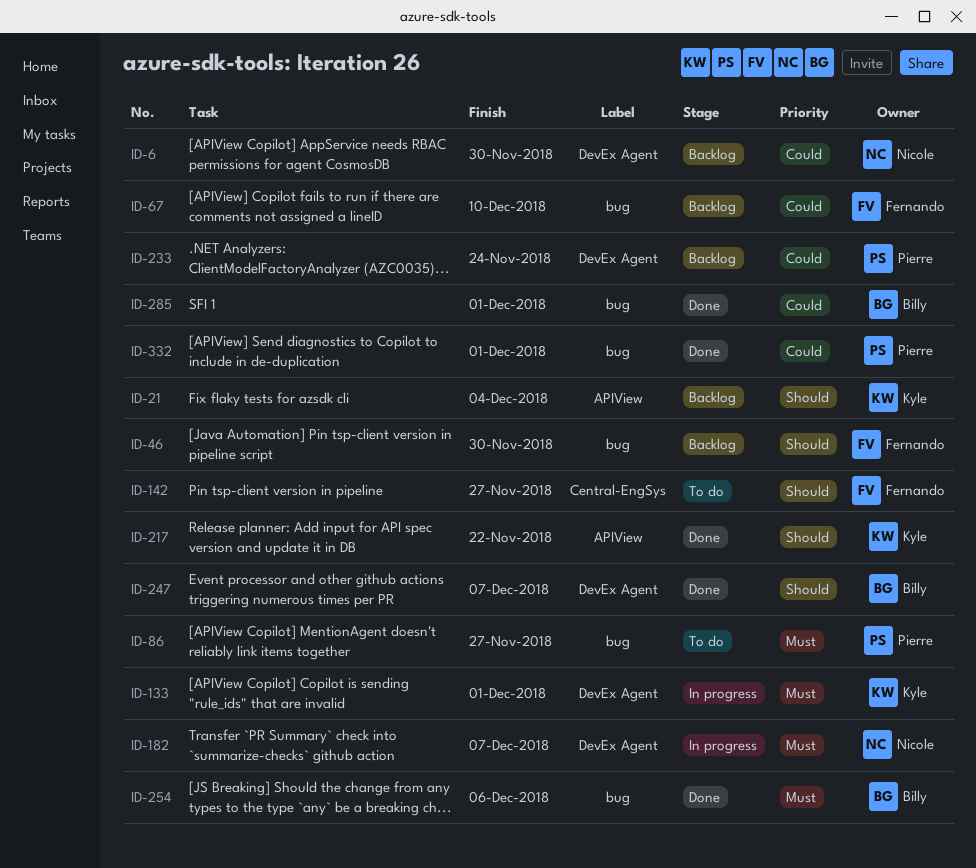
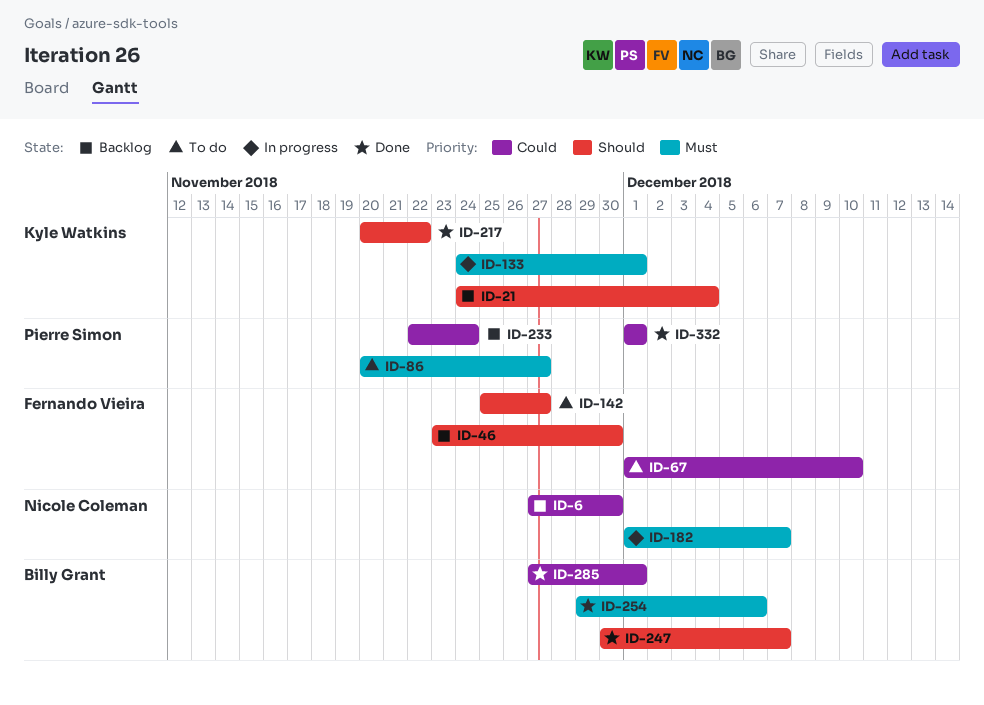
ID-67, status: Backlog -> To do

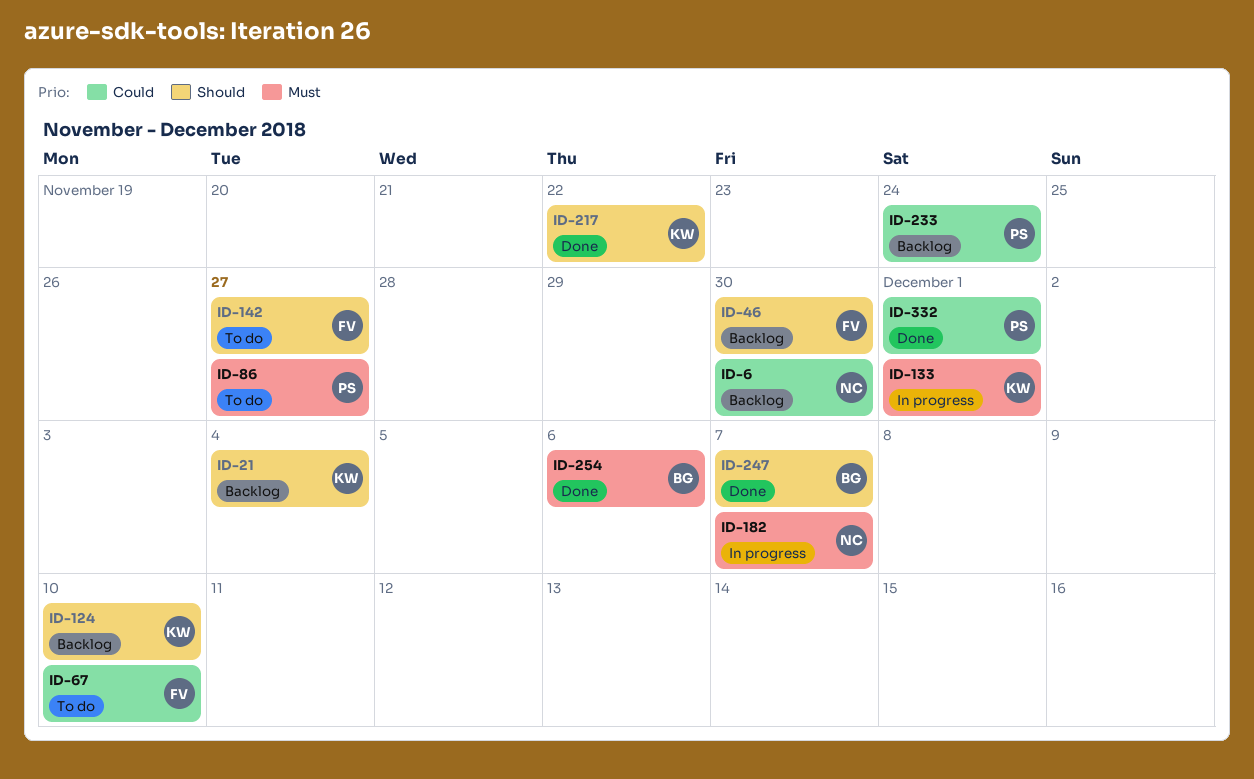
ID-124: none -> present
ID-285: present -> none

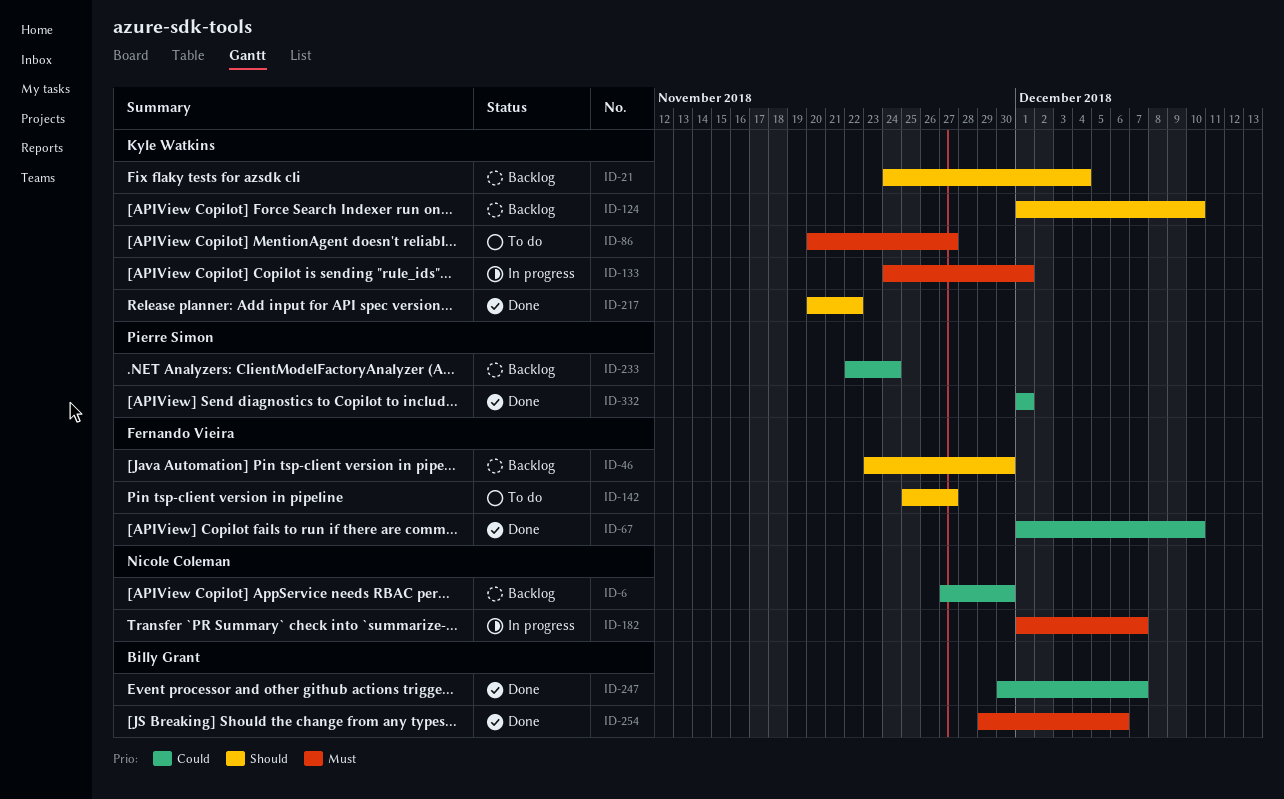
ID-67, status: To do -> Done
ID-86, owner: Pierre Simon -> Kyle Watkins
ID-247, priority: Should -> Could

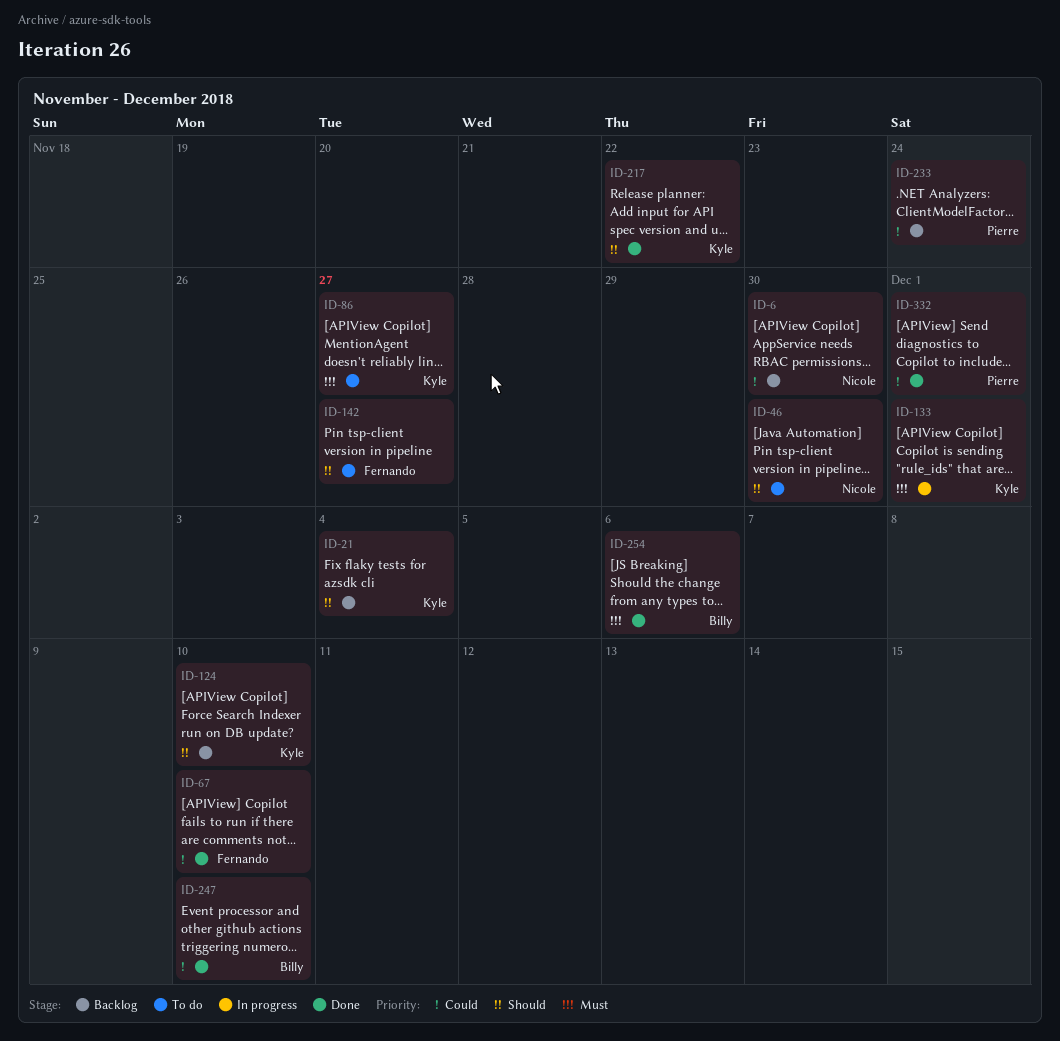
ID-46, status: Backlog -> To do
ID-46, owner: Fernando Vieira -> Nicole Coleman
ID-182: present -> none
ID-247, due: Dec 7 -> Dec 10

